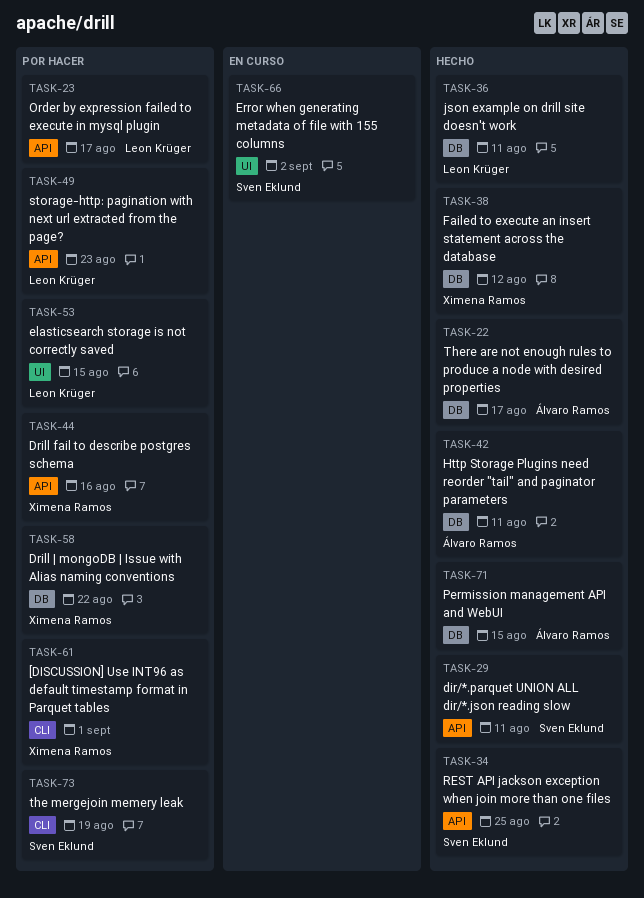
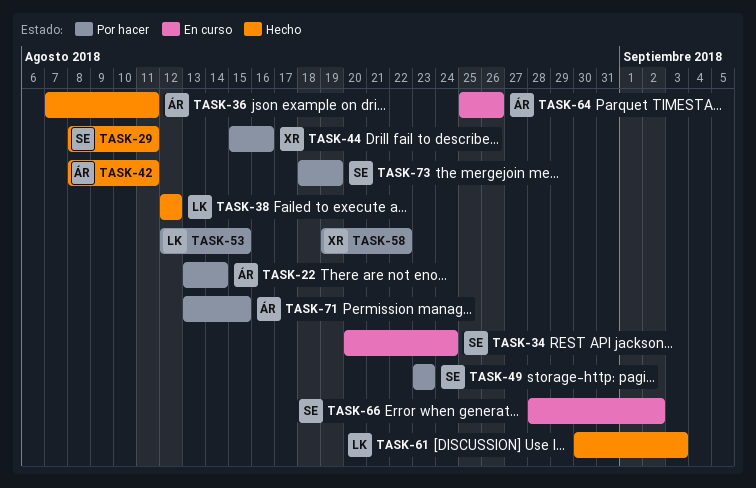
TASK-22, status: Hecho -> Por hacer
TASK-22, due: Aug 17 -> Aug 14
TASK-23: present -> none
TASK-34, status: Hecho -> En curso
TASK-34, due: Aug 25 -> Aug 24
TASK-36, owner: Leon Krüger -> Álvaro Ramos
TASK-38, owner: Ximena Ramos -> Leon Krüger
TASK-49, owner: Leon Krüger -> Sven Eklund
TASK-61, status: Por hacer -> Hecho
TASK-61, owner: Ximena Ramos -> Leon Krüger
TASK-61, due: Sep 1 -> Sep 3
TASK-64: none -> present
TASK-71, status: Hecho -> Por hacer

